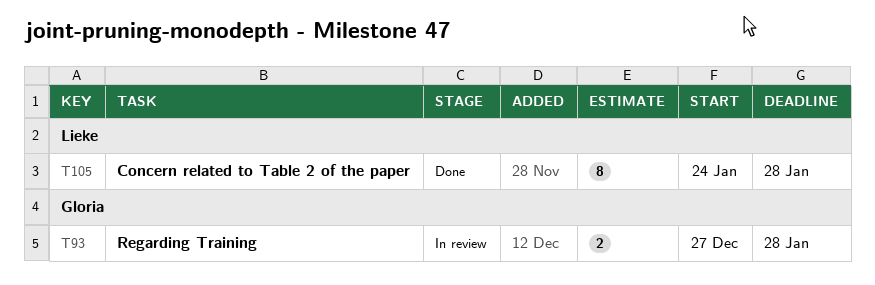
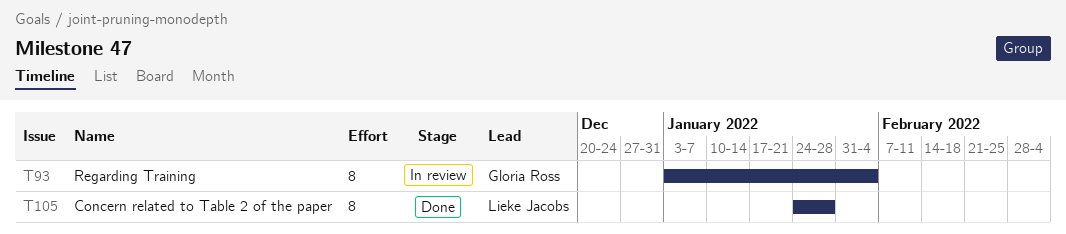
T93, estimate: 2 -> 8
T93, start: Dec 27 -> Jan 3
T93, due: Jan 28 -> Feb 4

